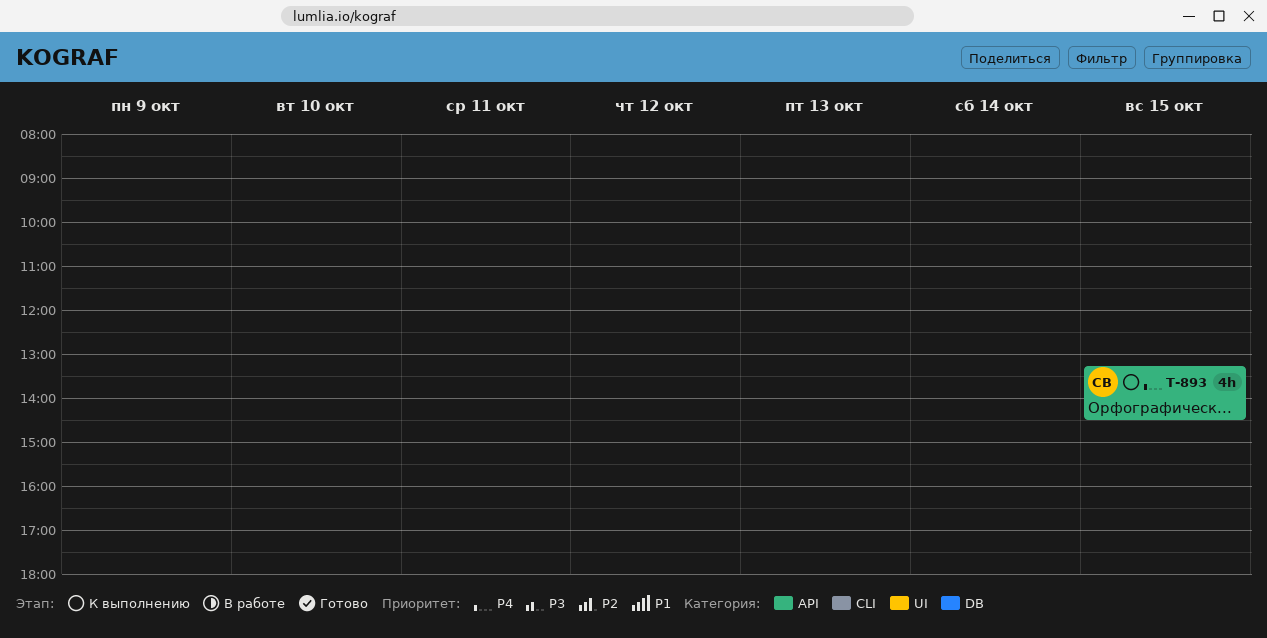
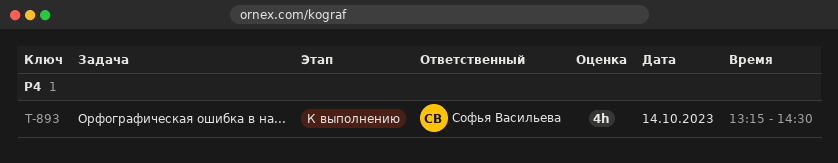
T-893, day: Oct 15 -> Oct 14

